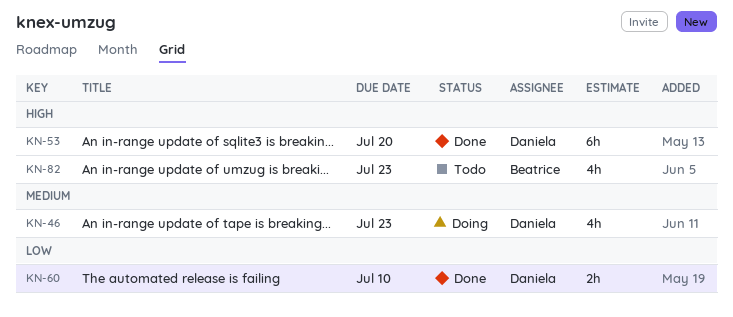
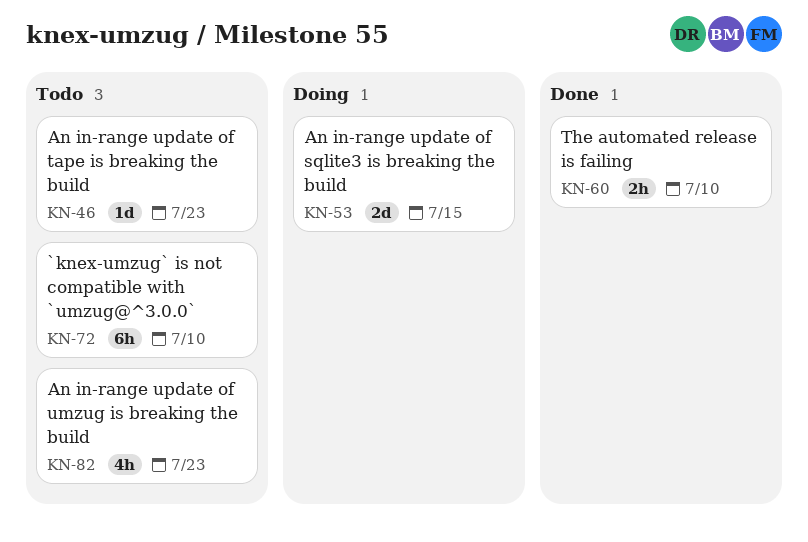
KN-46, status: Doing -> Todo
KN-46, estimate: 4h -> 1d
KN-53, status: Done -> Doing
KN-53, estimate: 6h -> 2d
KN-53, due: Jul 20 -> Jul 15
KN-72: none -> present

